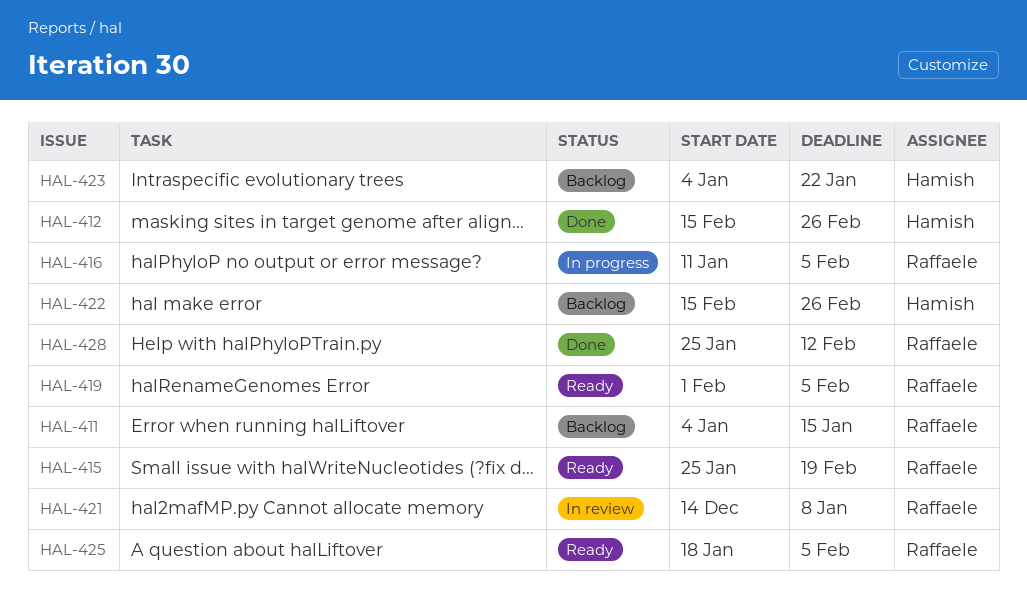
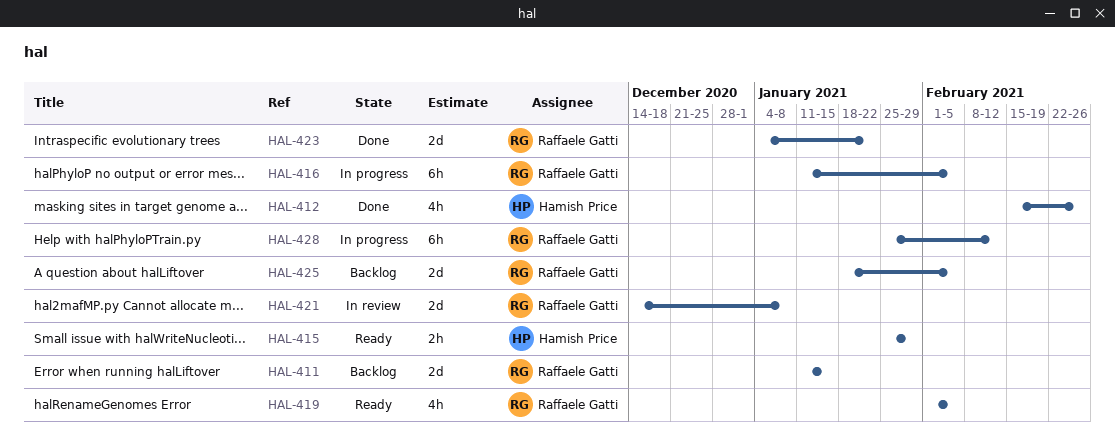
HAL-411, start: Jan 4 -> Jan 11
HAL-415, owner: Raffaele Gatti -> Hamish Price
HAL-415, due: Feb 19 -> Jan 29
HAL-422: present -> none
HAL-423, status: Backlog -> Done
HAL-423, owner: Hamish Price -> Raffaele Gatti
HAL-425, status: Ready -> Backlog
HAL-428, status: Done -> In progress

